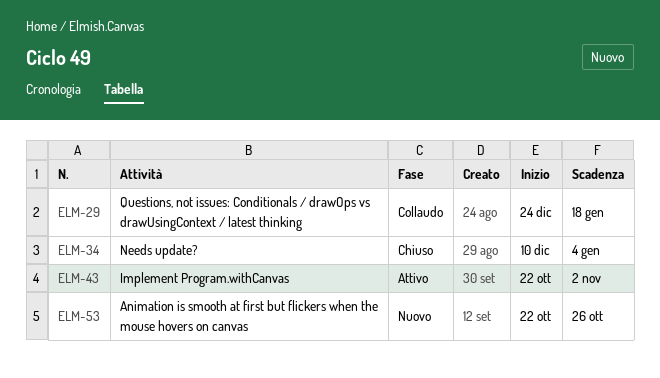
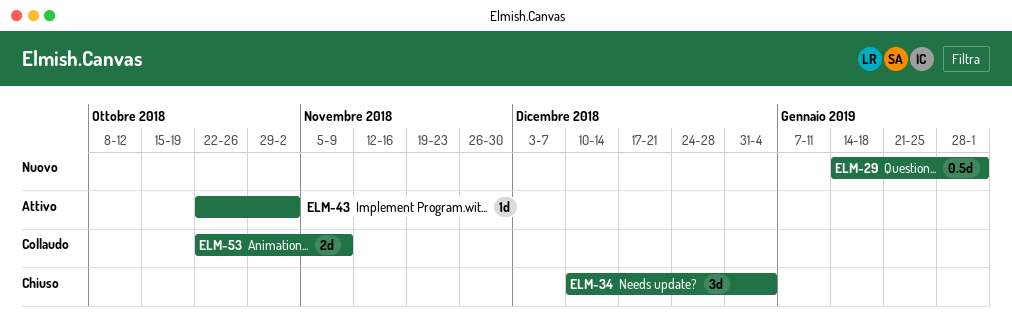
ELM-29, status: Collaudo -> Nuovo
ELM-29, start: Dec 24 -> Jan 14
ELM-29, due: Jan 18 -> Feb 1
ELM-53, status: Nuovo -> Collaudo
ELM-53, due: Oct 26 -> Nov 9

